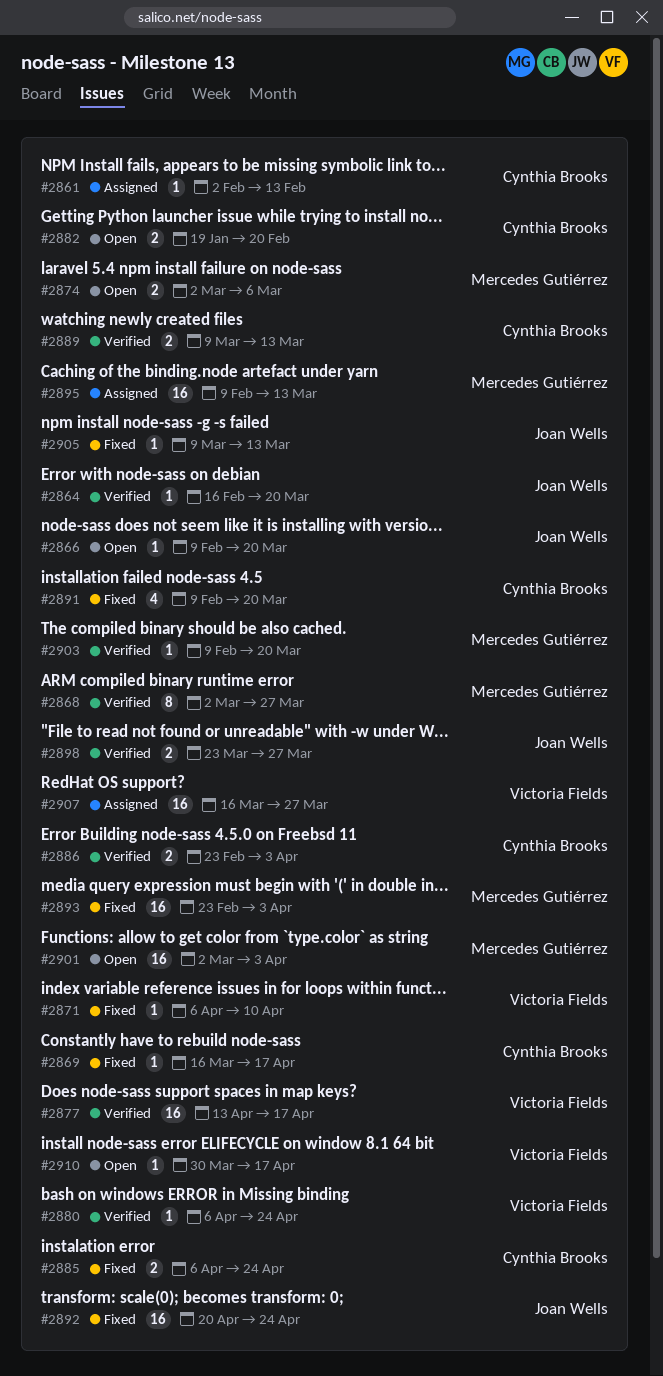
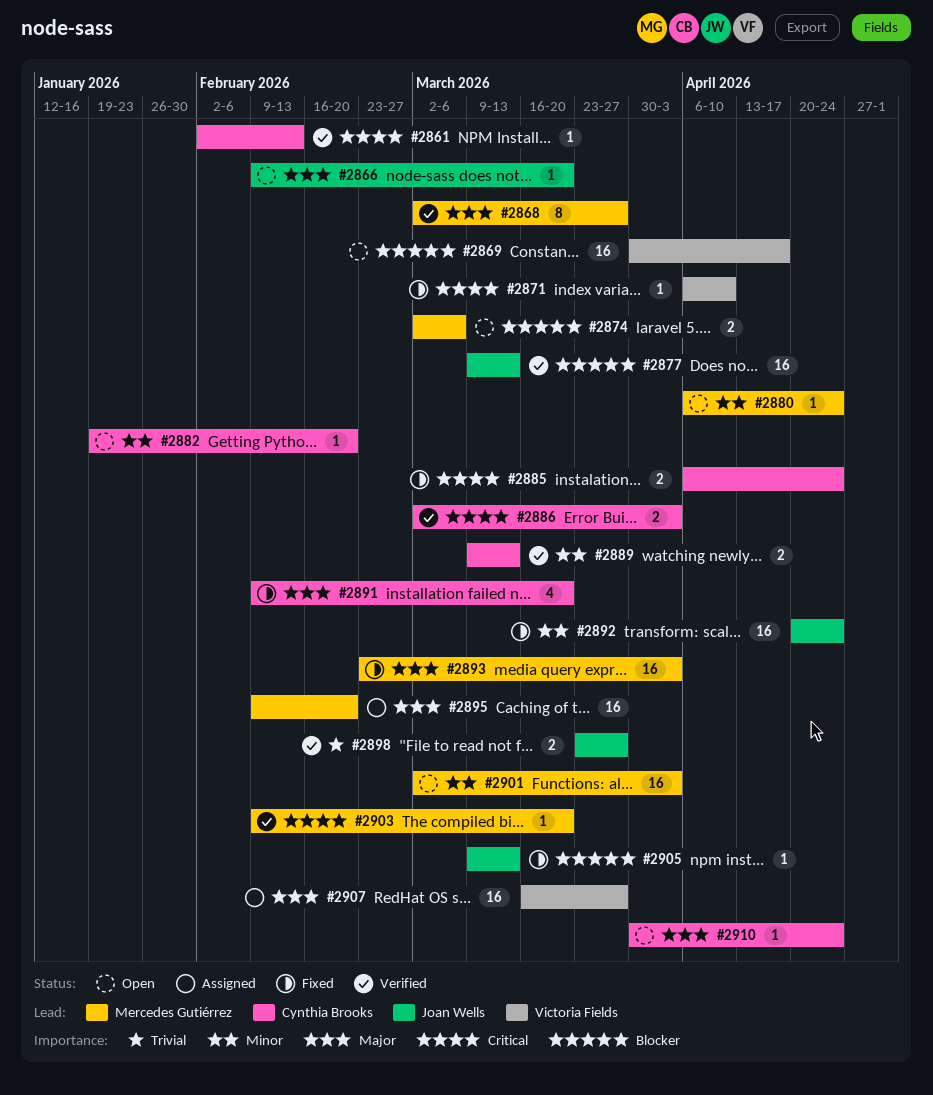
#2861, status: Assigned -> Verified
#2864: present -> none
#2869, status: Fixed -> Open
#2869, owner: Cynthia Brooks -> Victoria Fields
#2869, estimate: 1 -> 16
#2869, start: Mar 16 -> Mar 30
#2877, owner: Victoria Fields -> Joan Wells
#2877, start: Apr 13 -> Mar 9
#2877, due: Apr 17 -> Mar 13
#2880, status: Verified -> Open
#2880, owner: Victoria Fields -> Mercedes Gutiérrez
#2882, estimate: 2 -> 1
#2886, start: Feb 23 -> Mar 2
#2895, due: Mar 13 -> Feb 20
#2910, owner: Victoria Fields -> Cynthia Brooks
#2910, due: Apr 17 -> Apr 24

